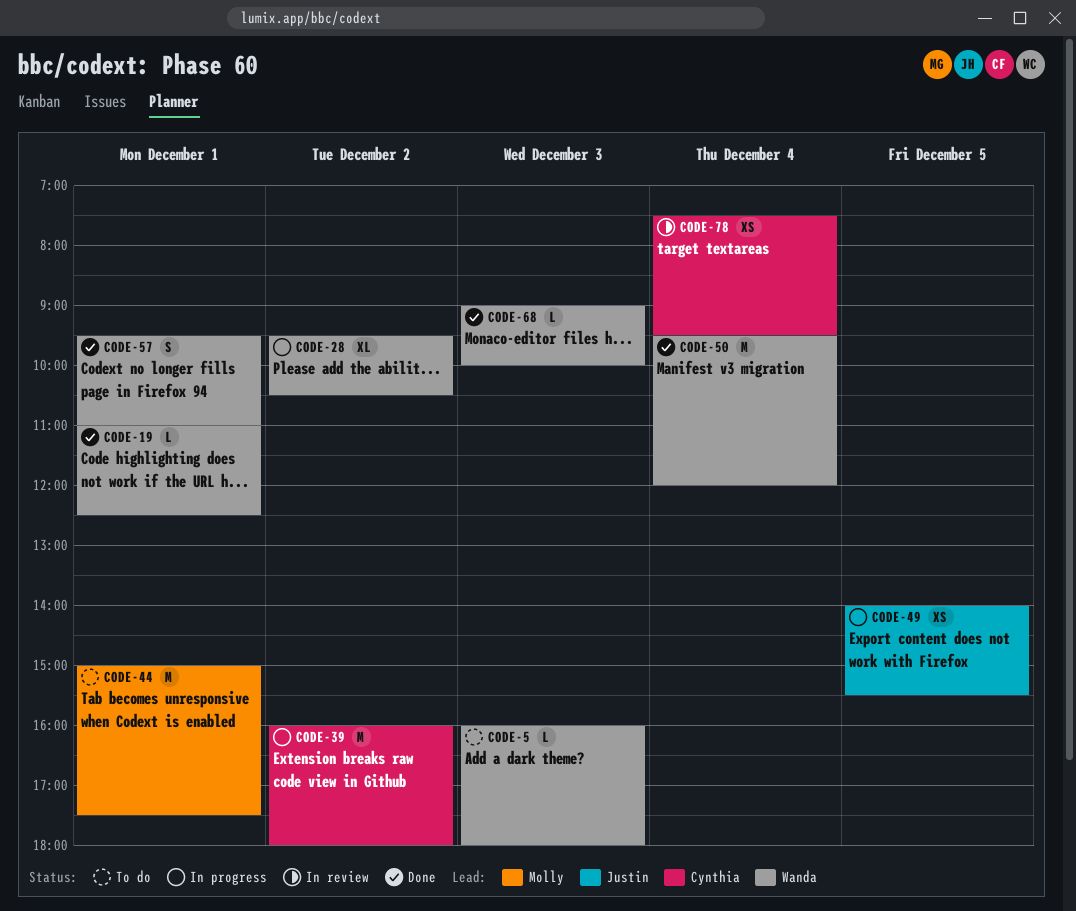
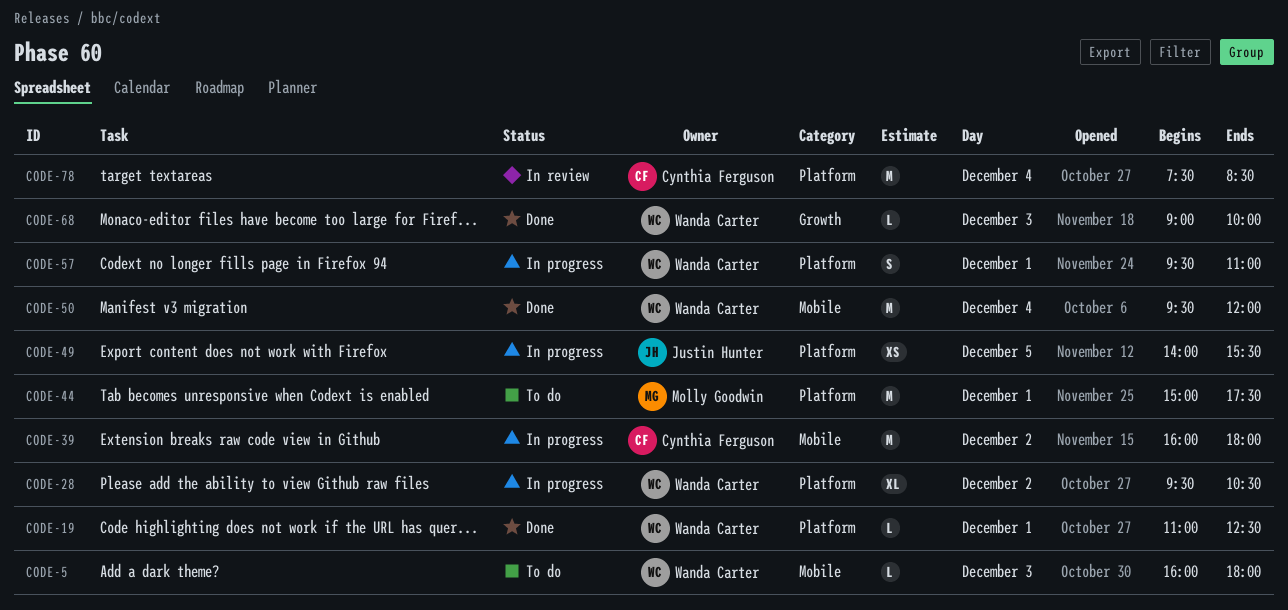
CODE-57, status: Done -> In progress
CODE-78, estimate: XS -> M
CODE-78, ends: 09:30 -> 08:30

